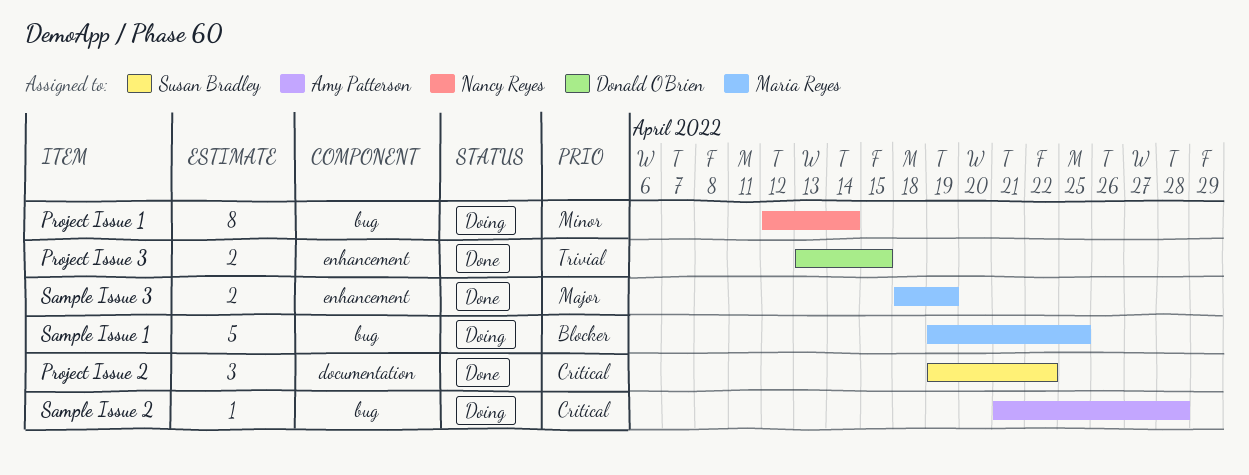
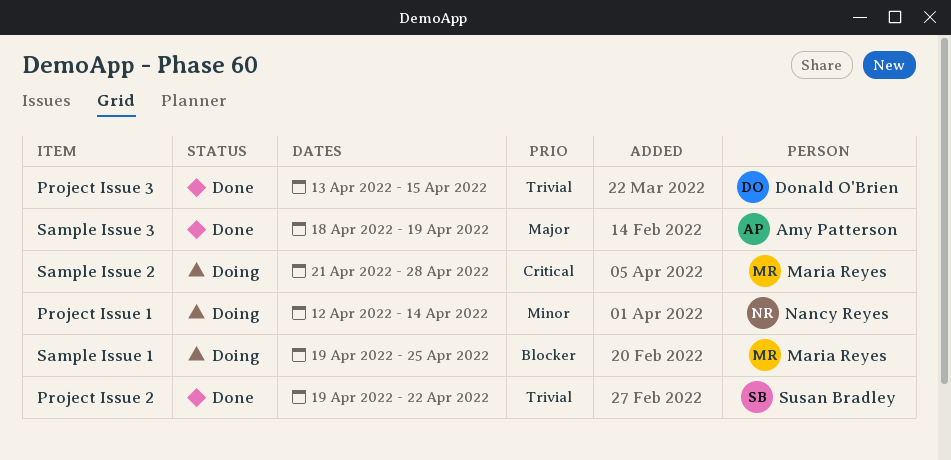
Project Issue 2, priority: Critical -> Trivial
Sample Issue 2, owner: Amy Patterson -> Maria Reyes
Sample Issue 3, owner: Maria Reyes -> Amy Patterson

